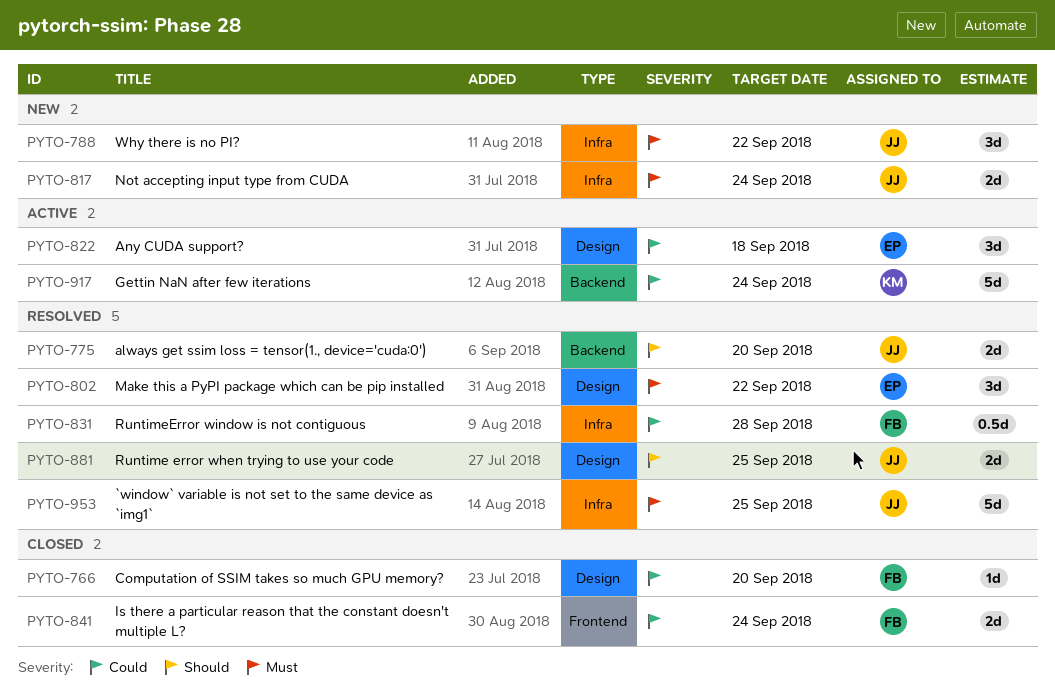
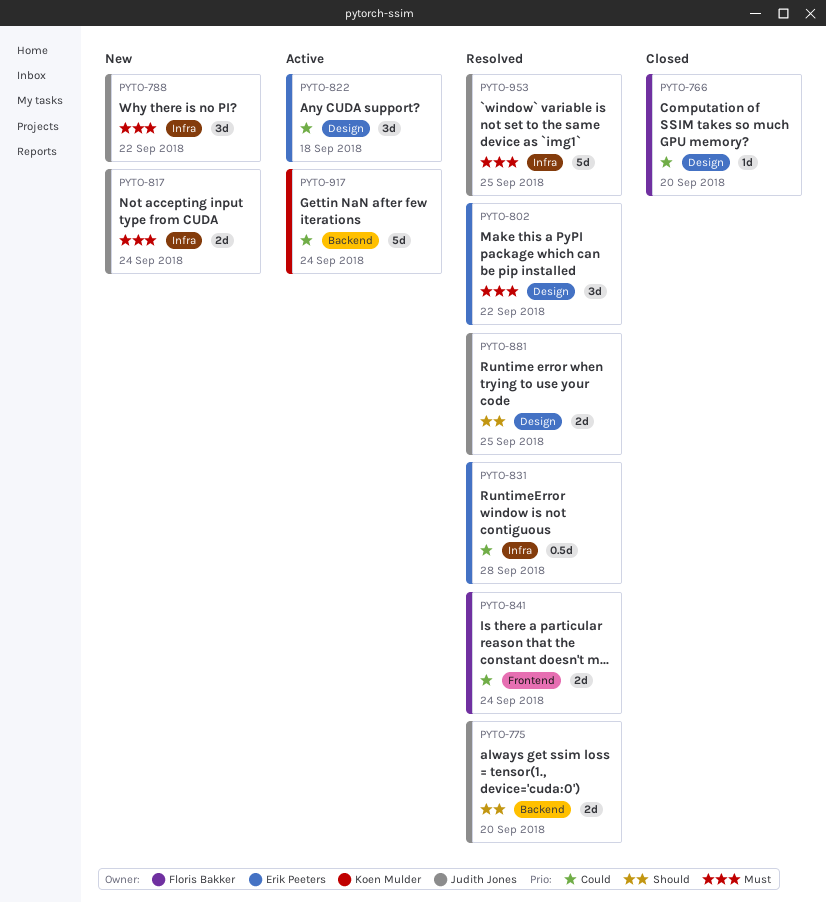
PYTO-831, owner: Floris Bakker -> Erik Peeters
PYTO-841, status: Closed -> Resolved

